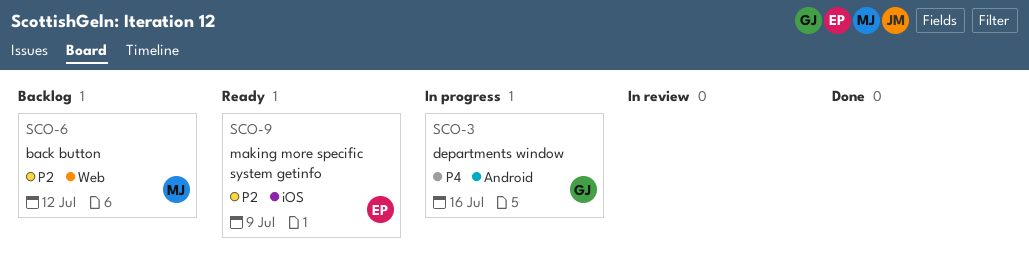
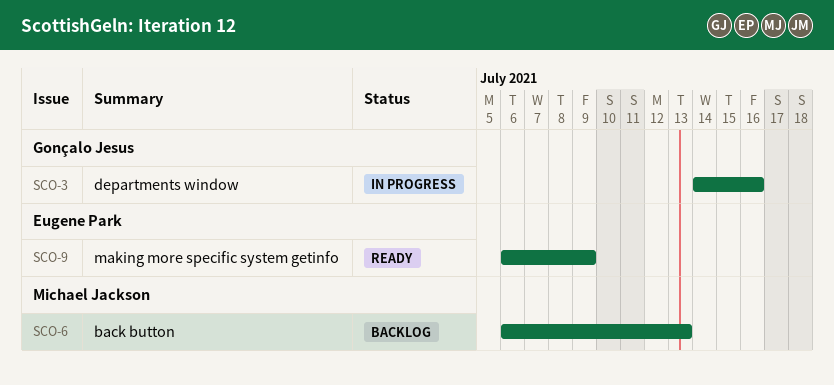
SCO-6, due: Jul 12 -> Jul 13

